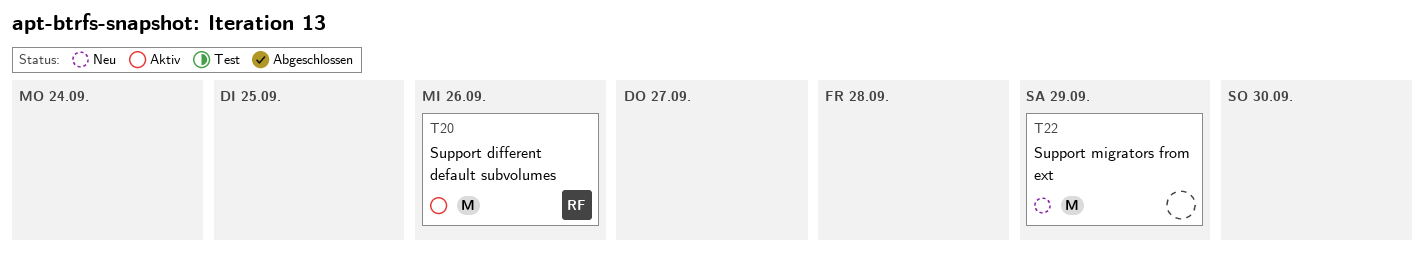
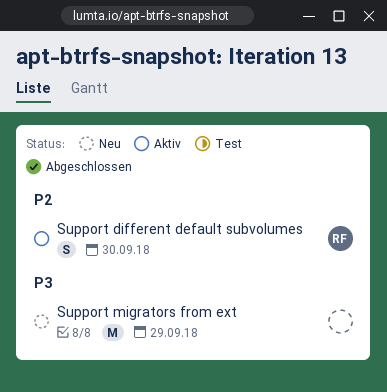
Support different default subvolumes, estimate: M -> S
Support different default subvolumes, due: Sep 26 -> Sep 30

